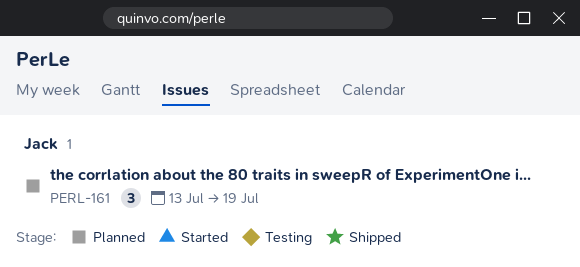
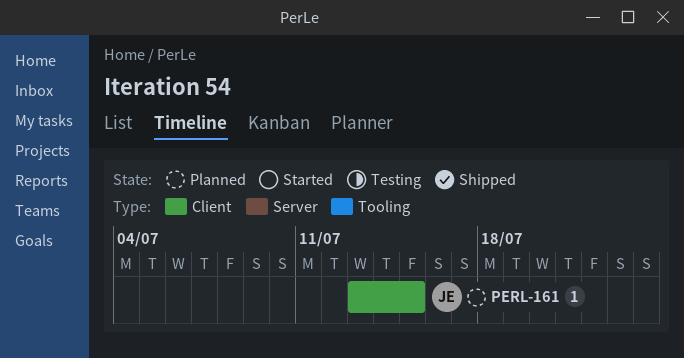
PERL-161, estimate: 3 -> 1
PERL-161, due: Jul 19 -> Jul 15

